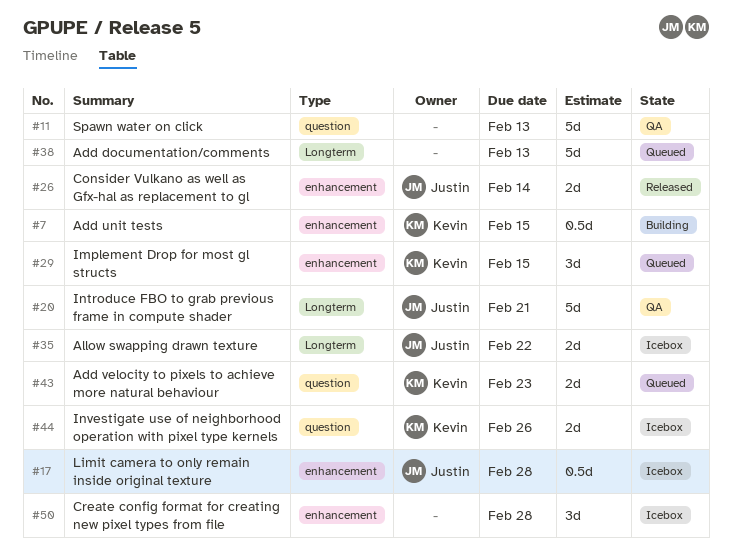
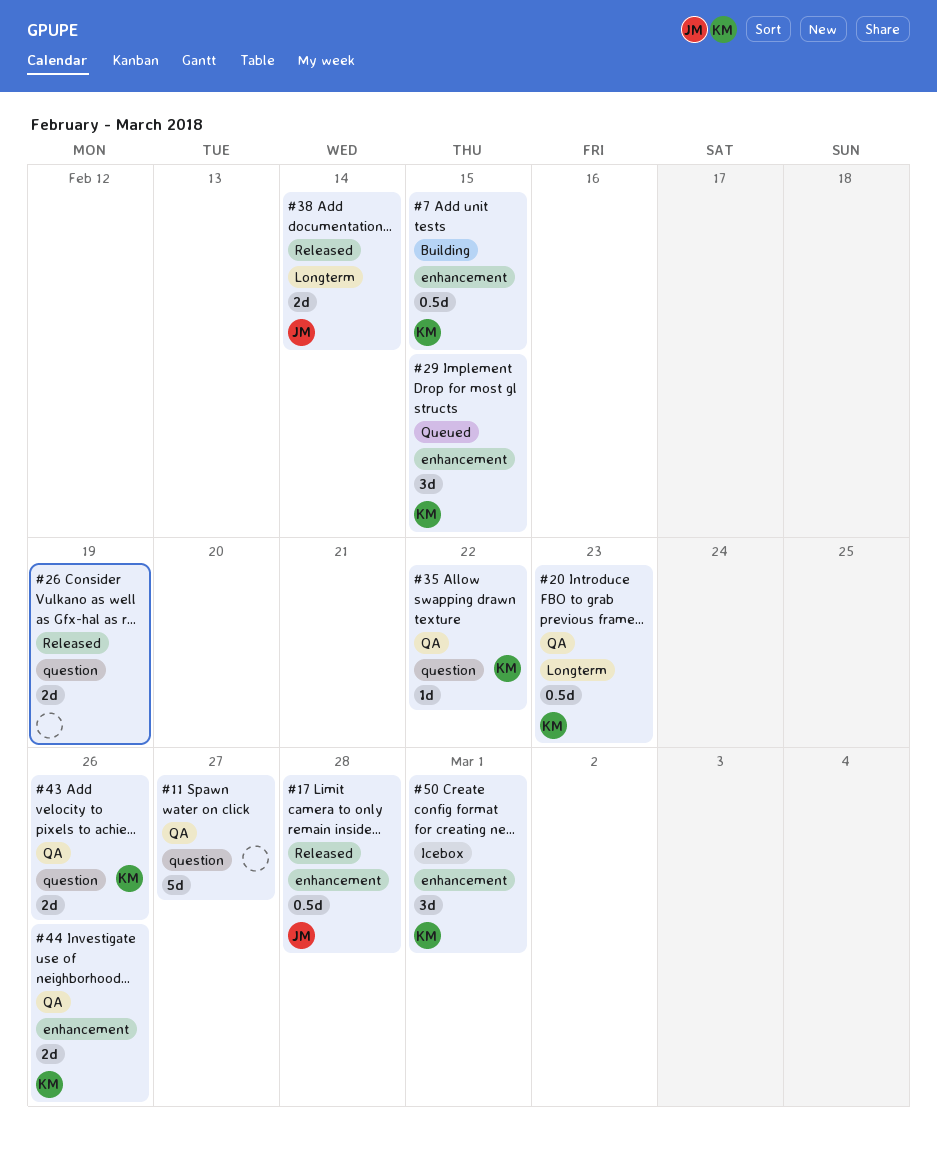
#11, due: Feb 13 -> Feb 27
#17, status: Icebox -> Released
#20, owner: Justin -> Kevin
#20, estimate: 5d -> 0.5d
#20, due: Feb 21 -> Feb 23
#26, owner: Justin -> none
#26, label: enhancement -> question
#26, due: Feb 14 -> Feb 19
#35, status: Icebox -> QA
#35, owner: Justin -> Kevin
#35, label: Longterm -> question
#35, estimate: 2d -> 1d
#38, status: Queued -> Released
#38, owner: none -> Justin
#38, estimate: 5d -> 2d
#38, due: Feb 13 -> Feb 14
#43, status: Queued -> QA
#43, due: Feb 23 -> Feb 26
#44, status: Icebox -> QA
#44, label: question -> enhancement
#50, owner: none -> Kevin
#50, due: Feb 28 -> Mar 1

